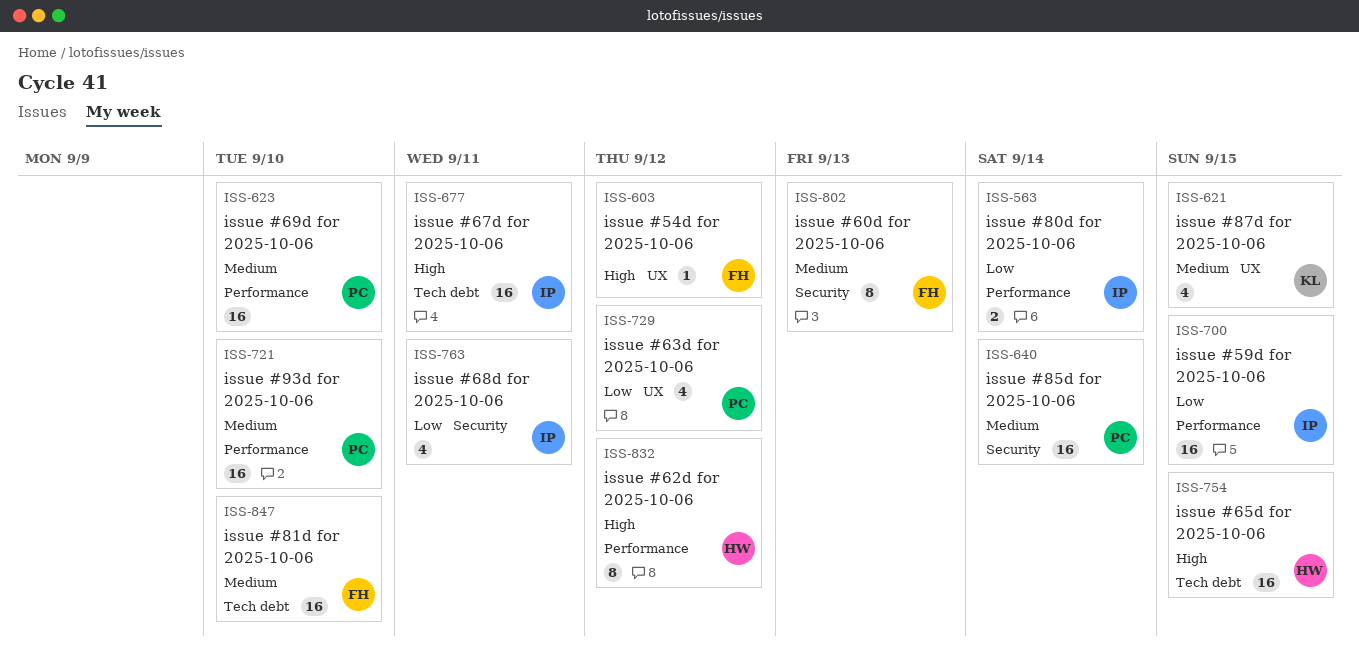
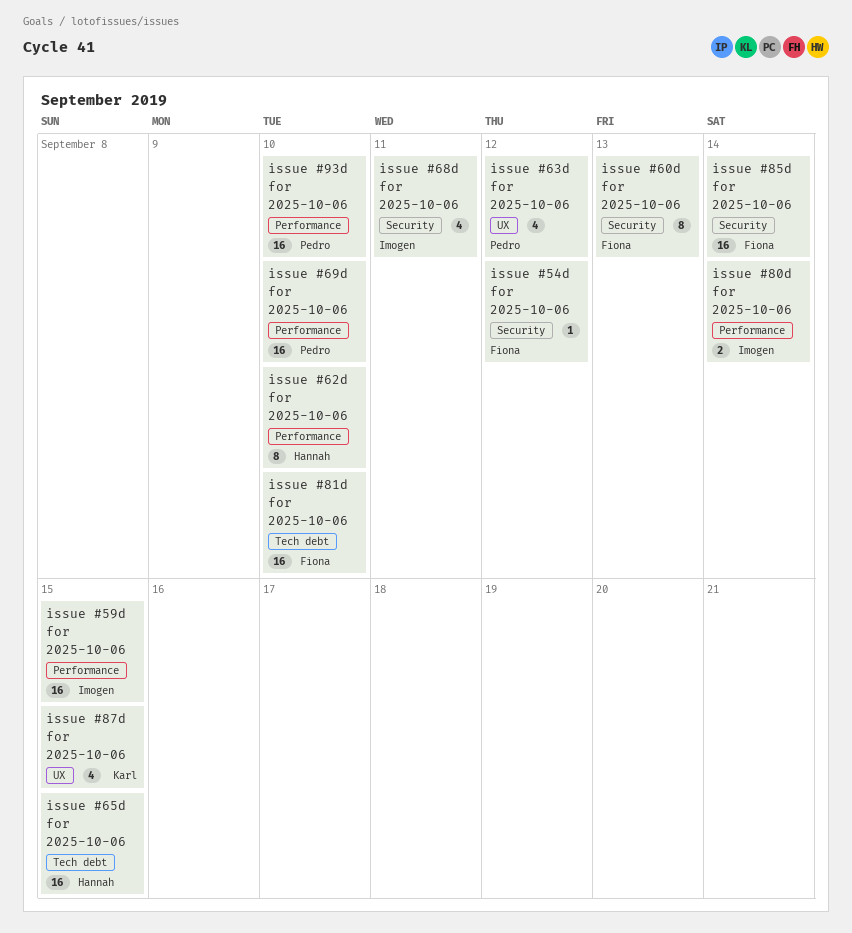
issue #54d for 2025-10-06, label: UX -> Security
issue #62d for 2025-10-06, due: Sep 12 -> Sep 10
issue #67d for 2025-10-06: present -> none
issue #85d for 2025-10-06, owner: Pedro -> Fiona

